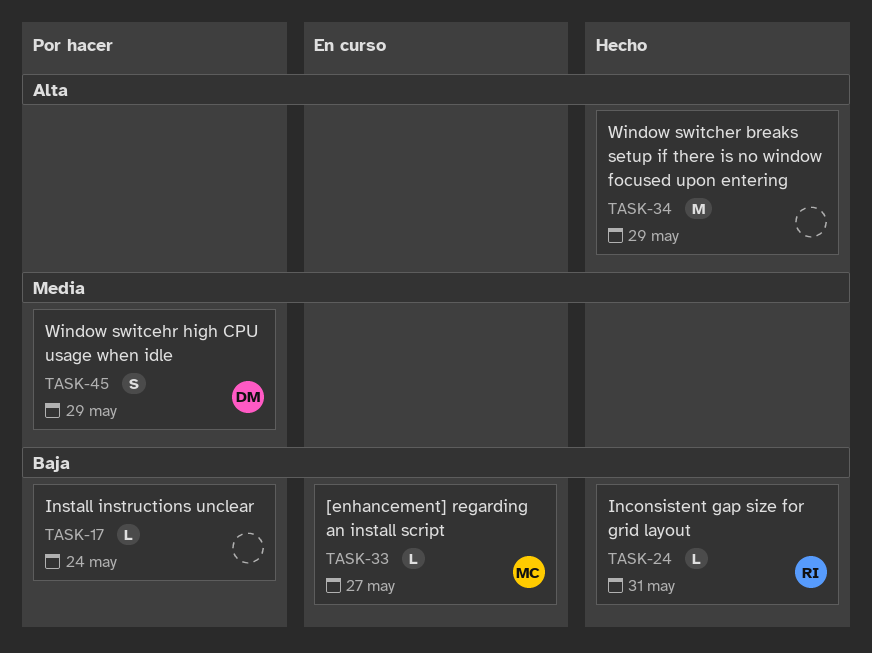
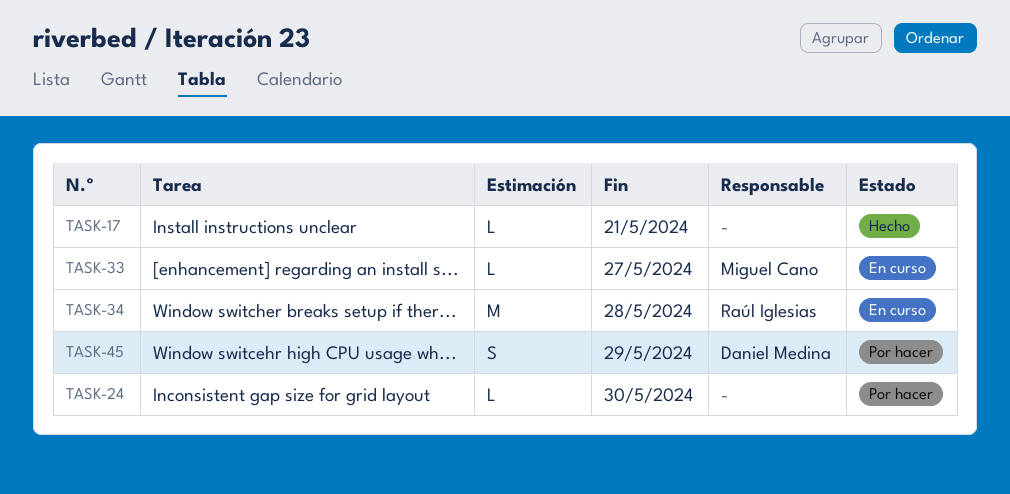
TASK-17, status: Por hacer -> Hecho
TASK-17, due: May 24 -> May 21
TASK-24, status: Hecho -> Por hacer
TASK-24, owner: Raúl Iglesias -> none
TASK-24, due: May 31 -> May 30
TASK-34, status: Hecho -> En curso
TASK-34, owner: none -> Raúl Iglesias
TASK-34, due: May 29 -> May 28

